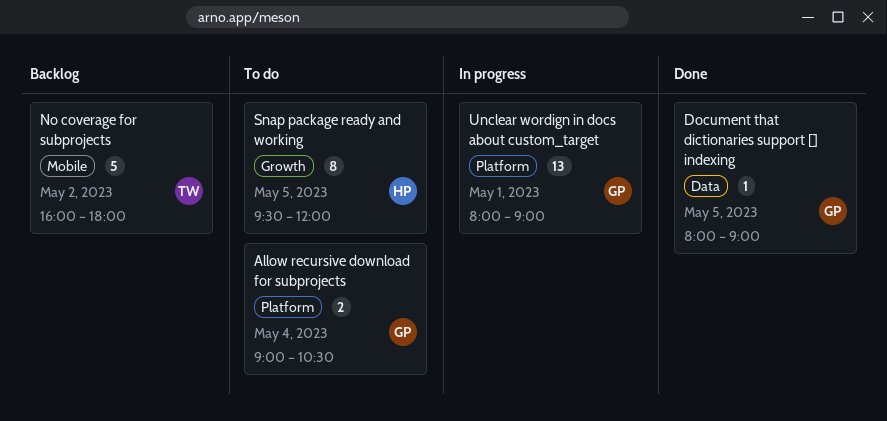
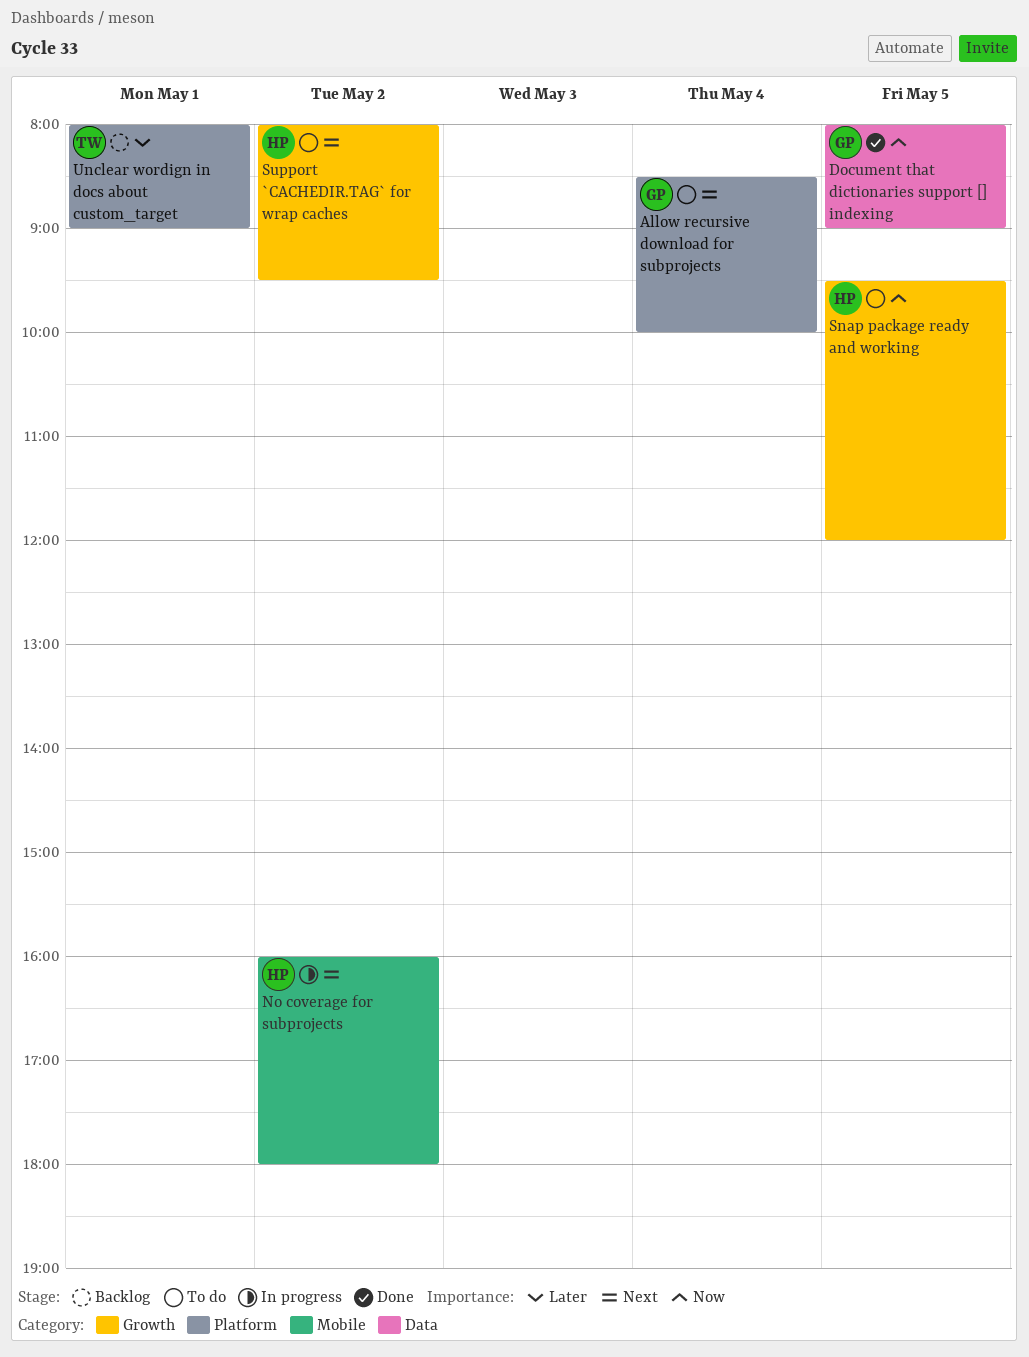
Allow recursive download for subprojects, begins: 09:00 -> 08:30
Allow recursive download for subprojects, ends: 10:30 -> 10:00
No coverage for subprojects, status: Backlog -> In progress
No coverage for subprojects, owner: TW -> HP
Support `CACHEDIR.TAG` for wrap caches: none -> present
Unclear wordign in docs about custom_target, status: In progress -> Backlog
Unclear wordign in docs about custom_target, owner: GP -> TW

